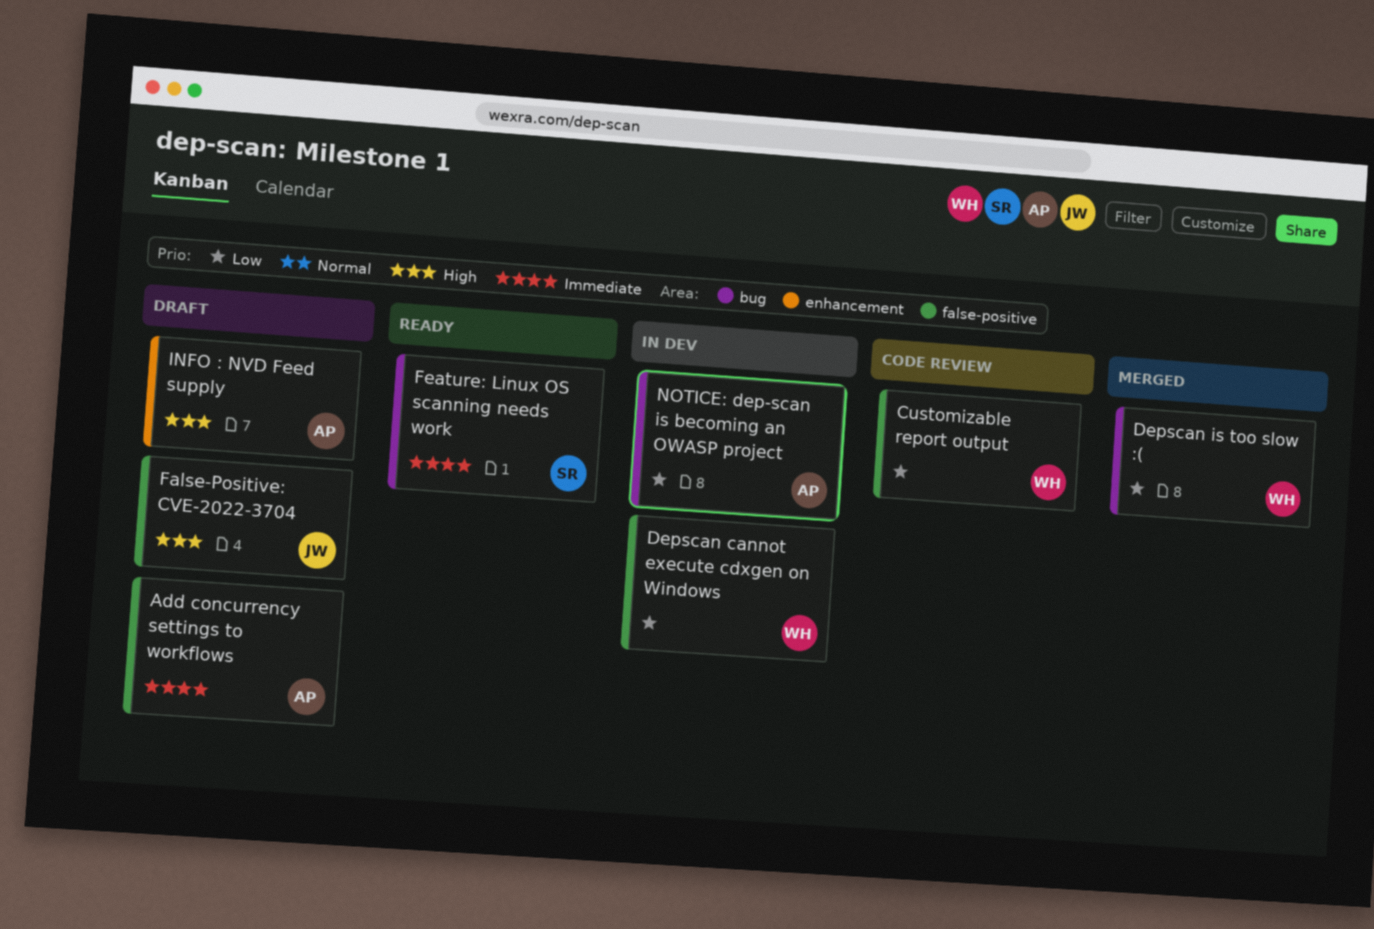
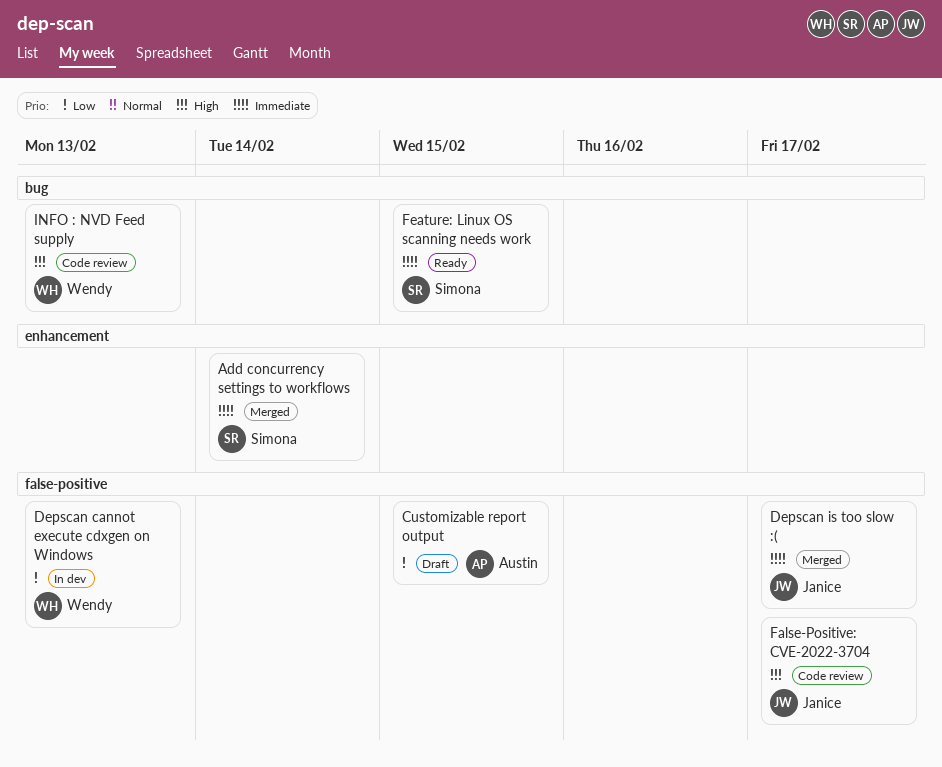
Add concurrency settings to workflows, status: Draft -> Merged
Add concurrency settings to workflows, owner: Austin -> Simona
Add concurrency settings to workflows, label: false-positive -> enhancement
Customizable report output, status: Code review -> Draft
Customizable report output, owner: Wendy -> Austin
Depscan is too slow :(, owner: Wendy -> Janice
Depscan is too slow :(, priority: Low -> Immediate
Depscan is too slow :(, label: bug -> false-positive
False-Positive: CVE-2022-3704, status: Draft -> Code review
INFO : NVD Feed supply, status: Draft -> Code review
INFO : NVD Feed supply, owner: Austin -> Wendy
INFO : NVD Feed supply, label: enhancement -> bug
NOTICE: dep-scan is becoming an OWASP project: present -> none

